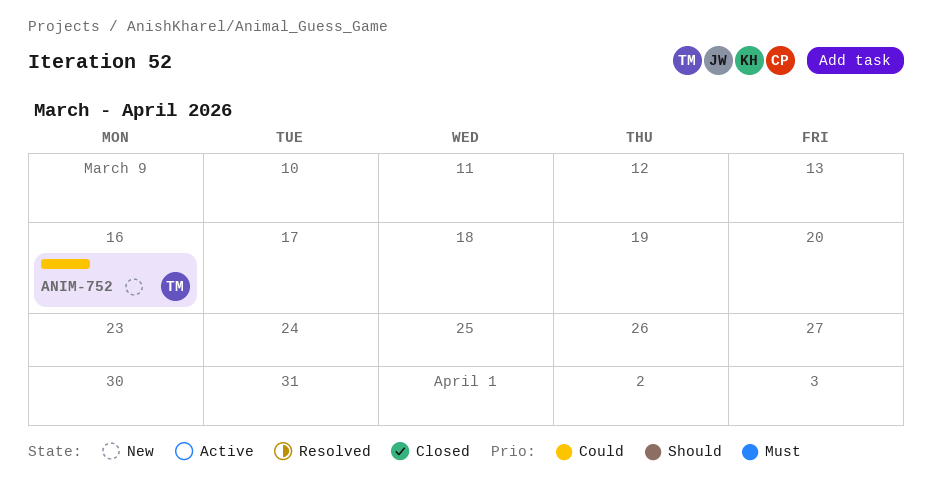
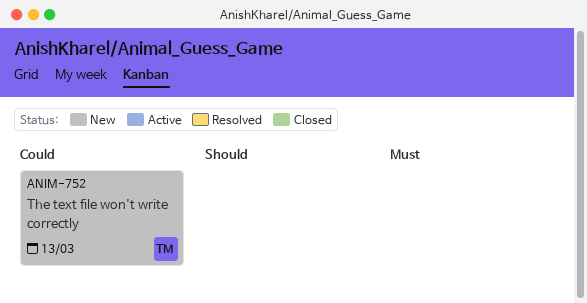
ANIM-752, due: Mar 16 -> Mar 13

